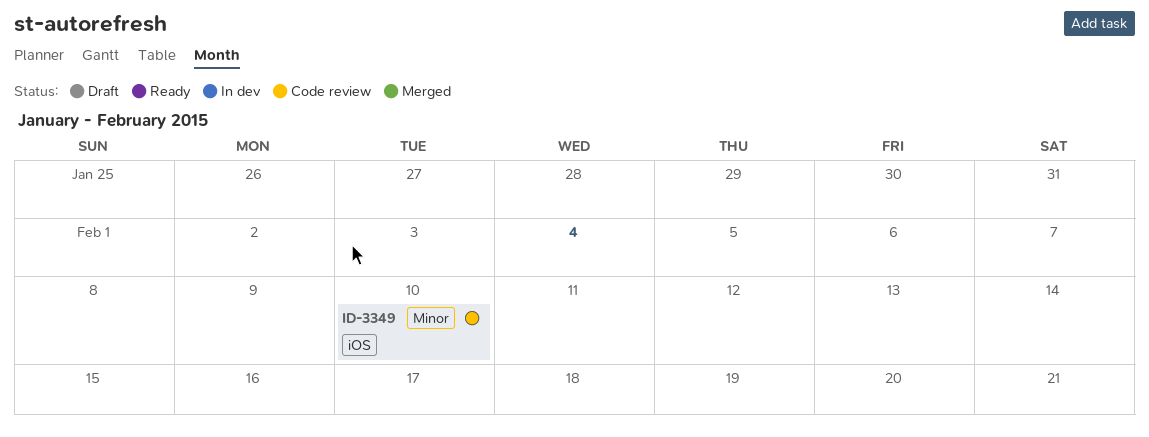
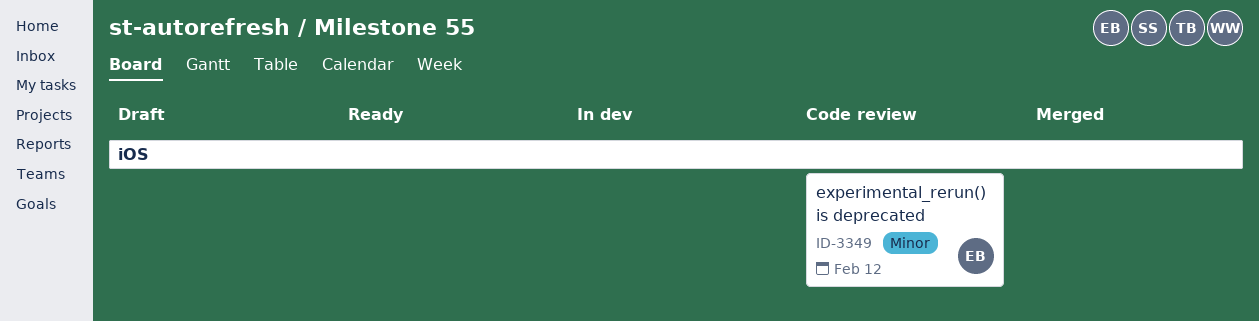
ID-3349, due: Feb 10 -> Feb 12

